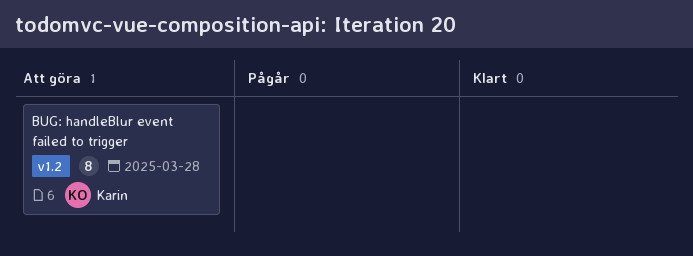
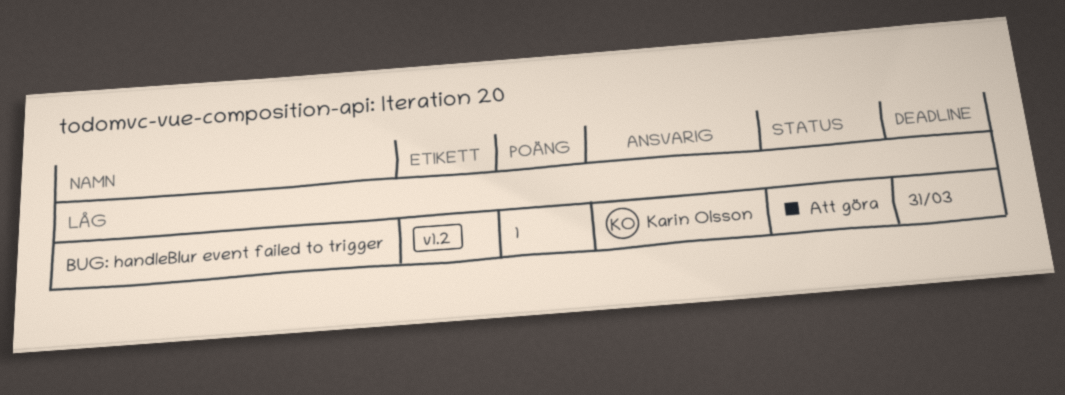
BUG: handleBlur event failed to trigger, estimate: 8 -> 1
BUG: handleBlur event failed to trigger, due: Mar 28 -> Mar 31

